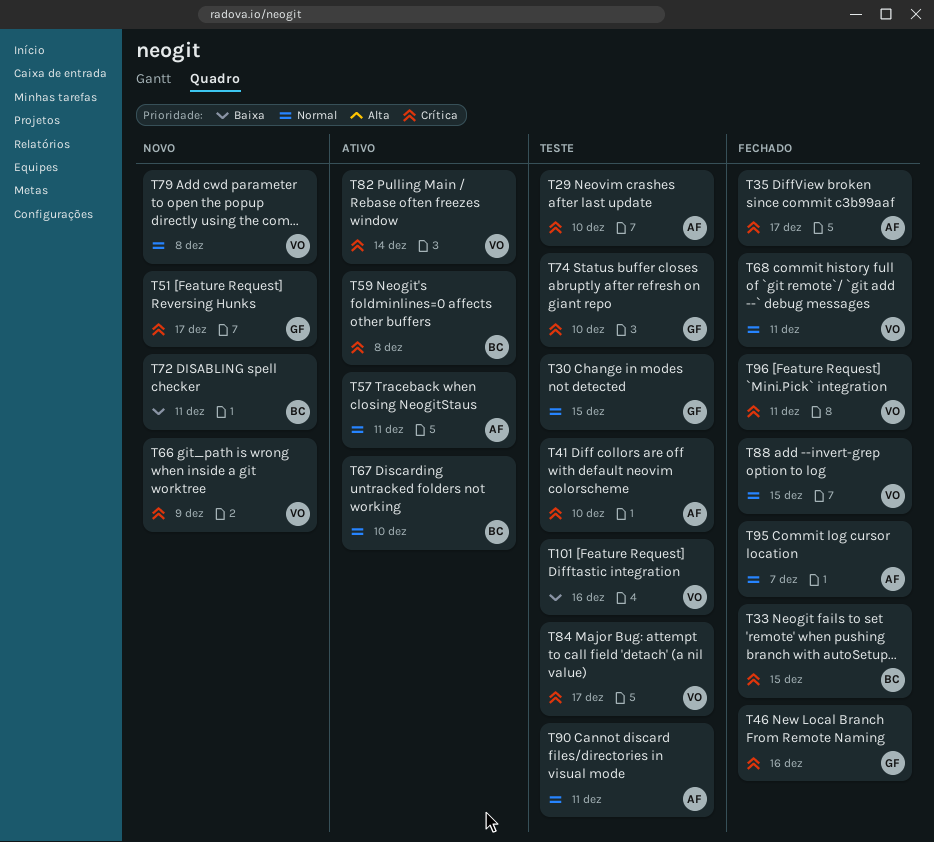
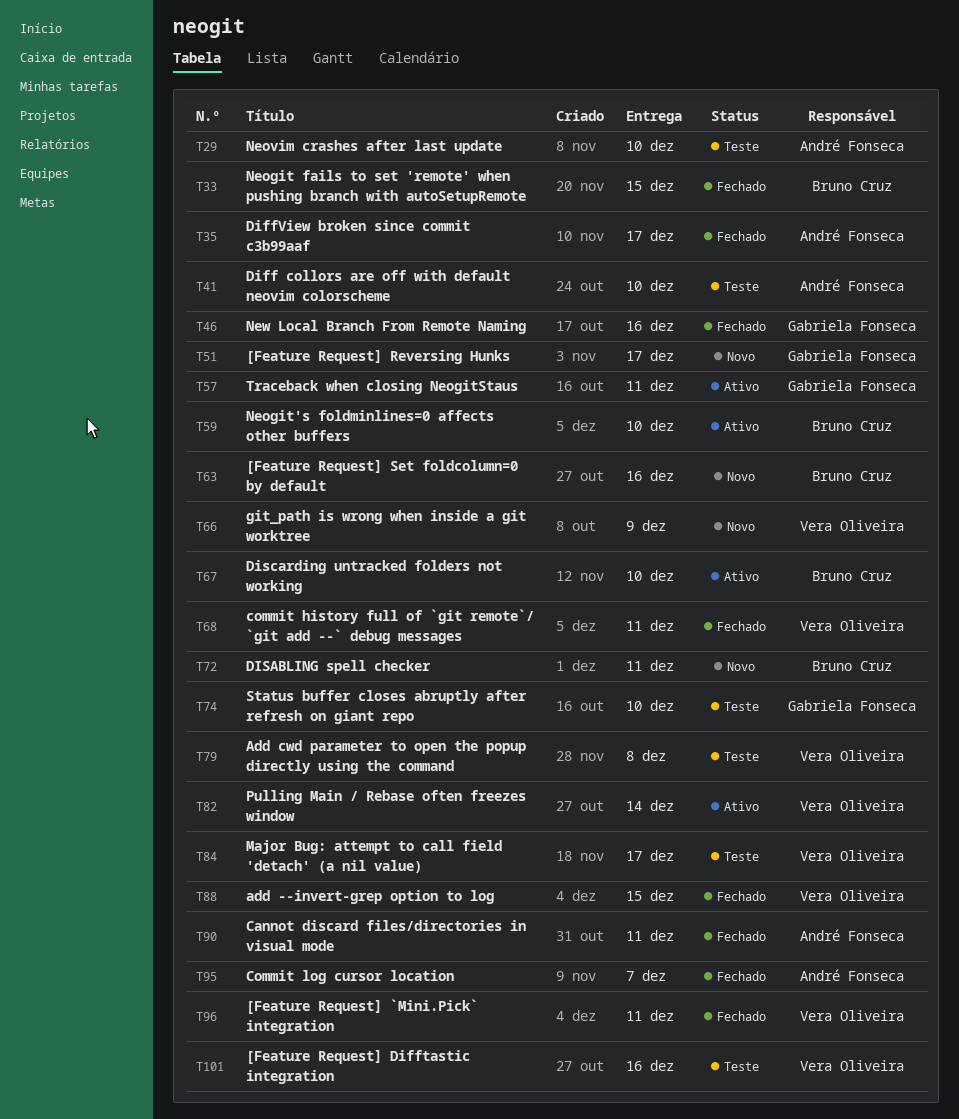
T30: present -> none
T57, owner: André Fonseca -> Gabriela Fonseca
T59, due: Dec 8 -> Dec 10
T63: none -> present
T79, status: Novo -> Teste
T90, status: Teste -> Fechado

